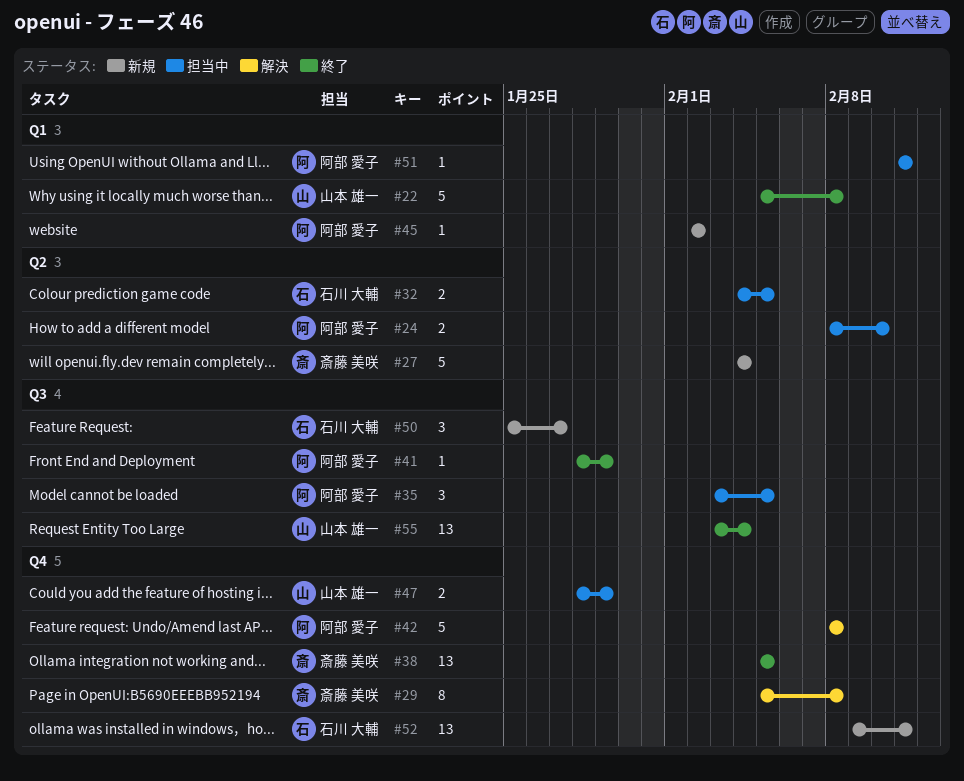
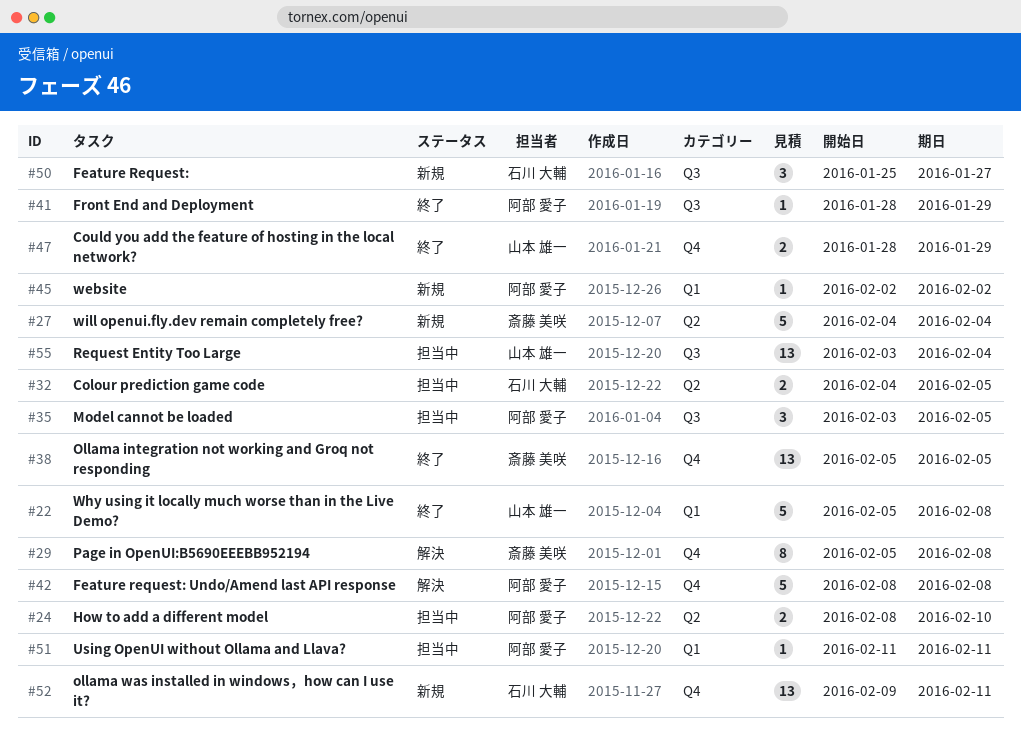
#47, status: 担当中 -> 終了
#55, status: 終了 -> 担当中

